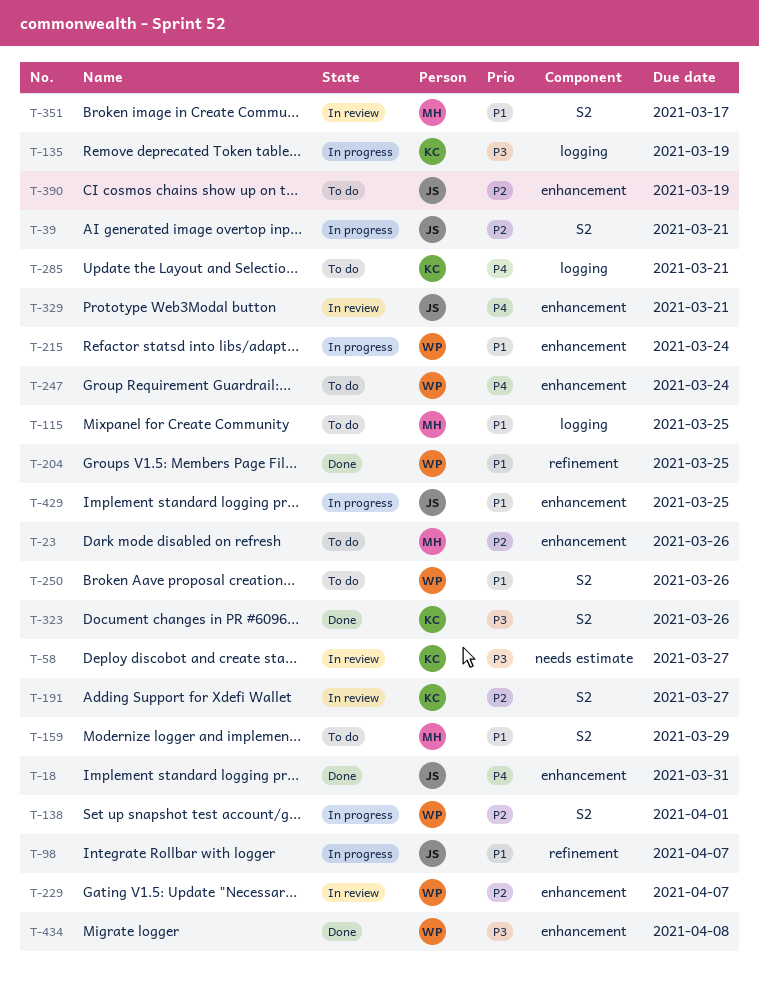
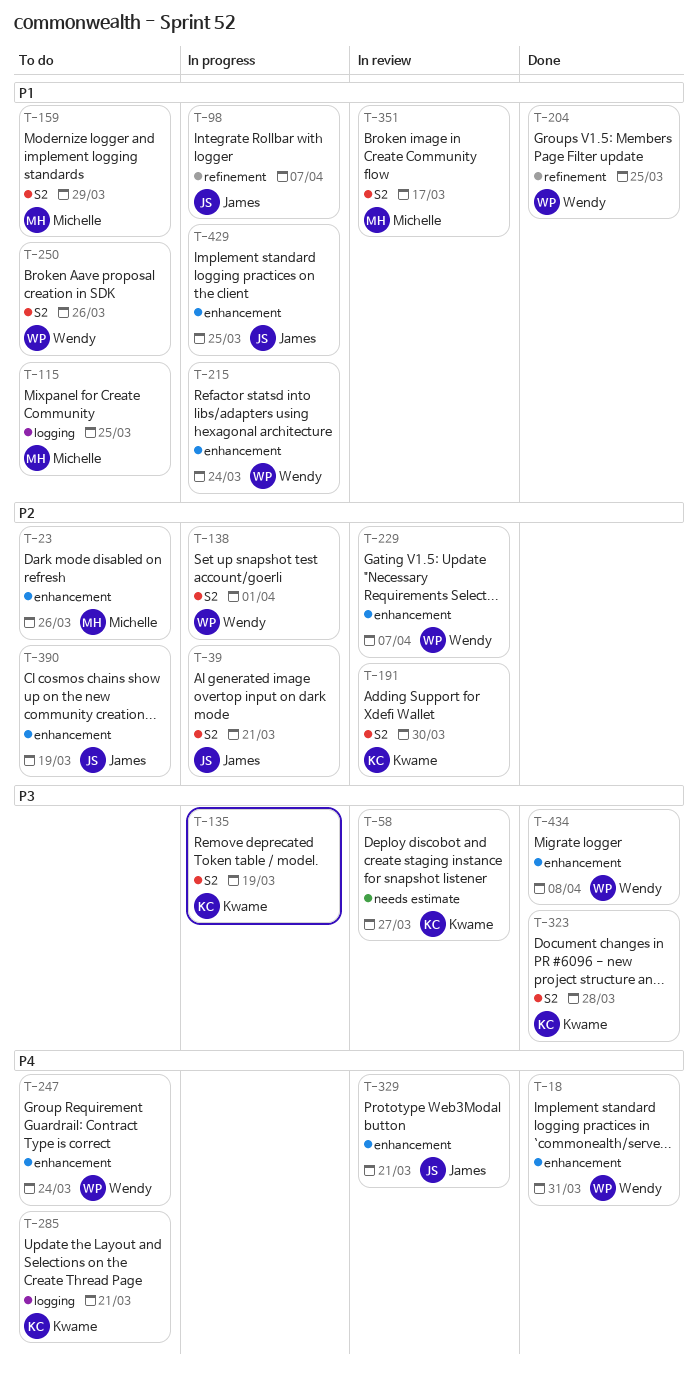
T-18, owner: James -> Wendy
T-135, label: logging -> S2
T-191, due: Mar 27 -> Mar 30
T-323, due: Mar 26 -> Mar 28

